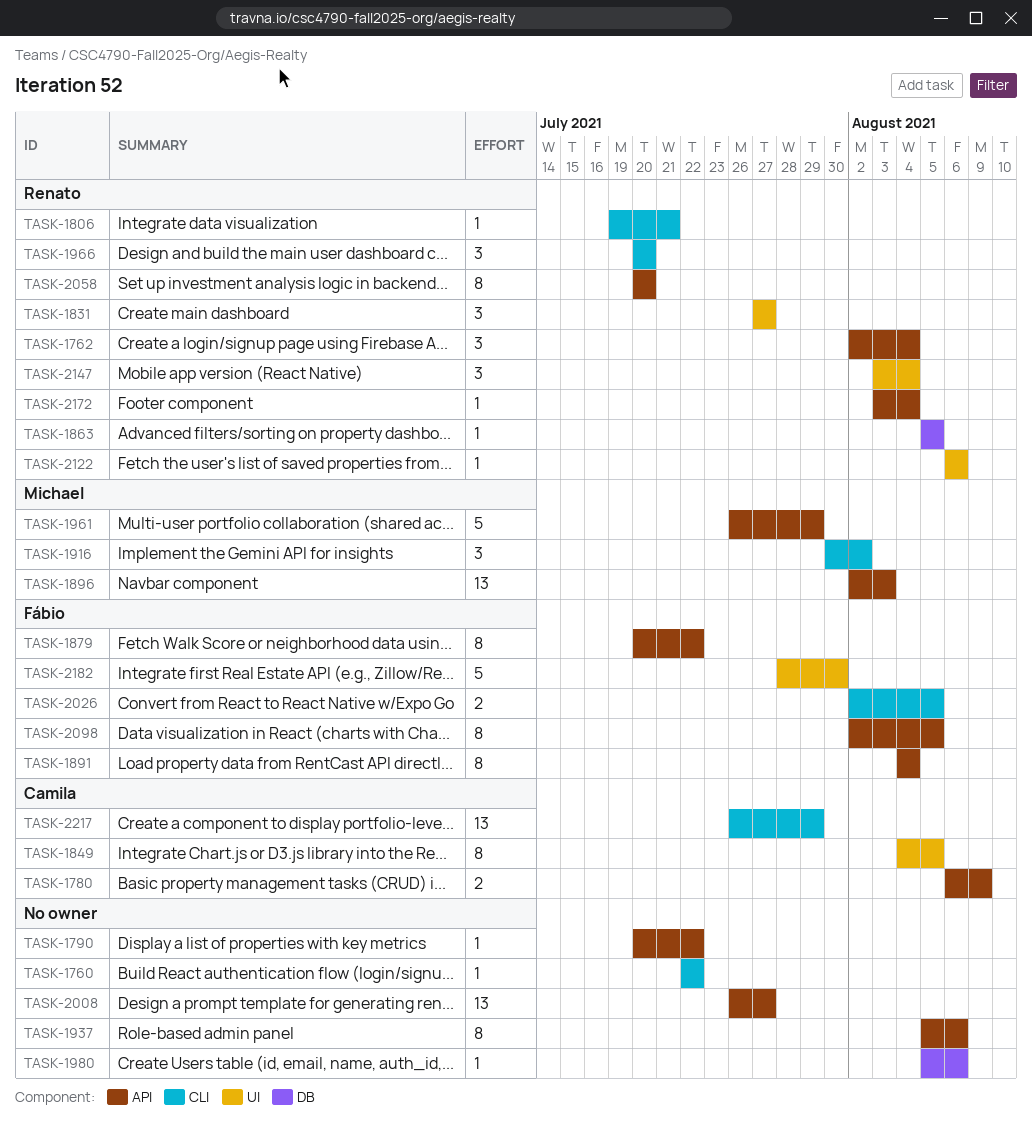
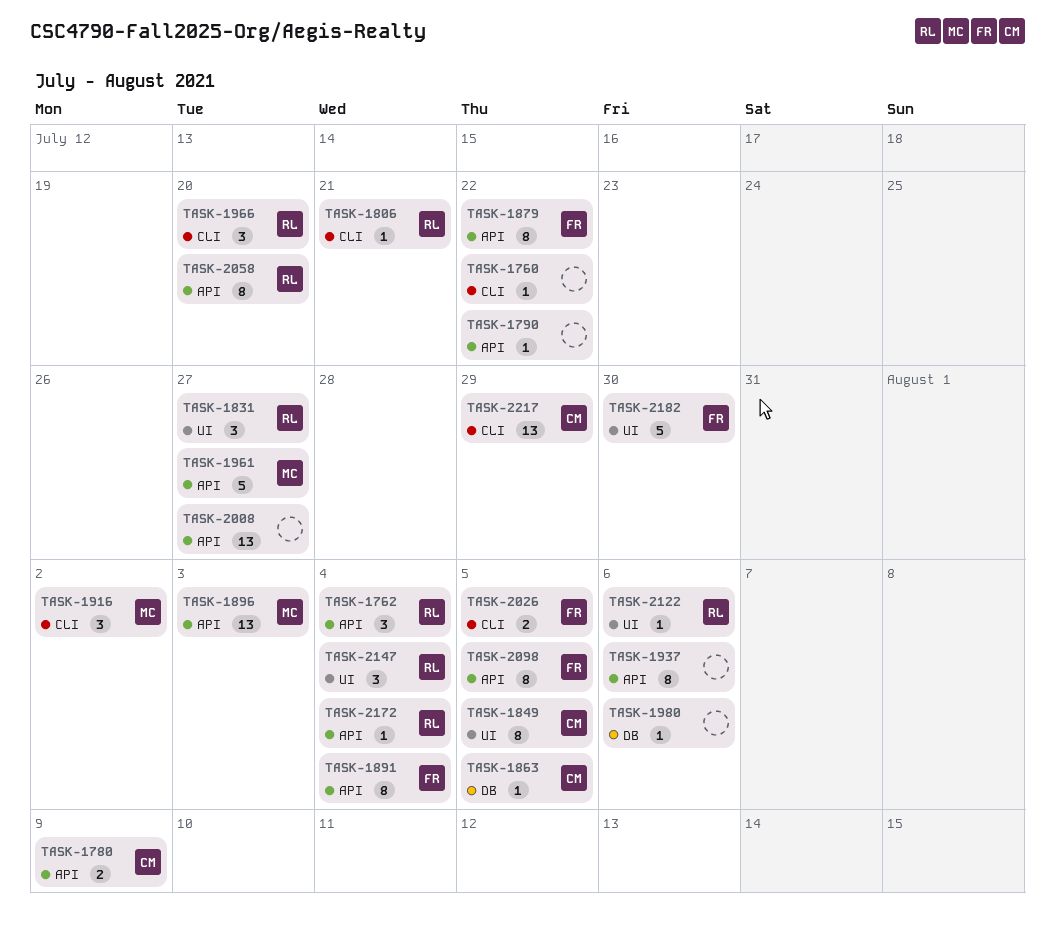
TASK-1863, owner: Renato -> Camila
TASK-1961, due: Jul 29 -> Jul 27

